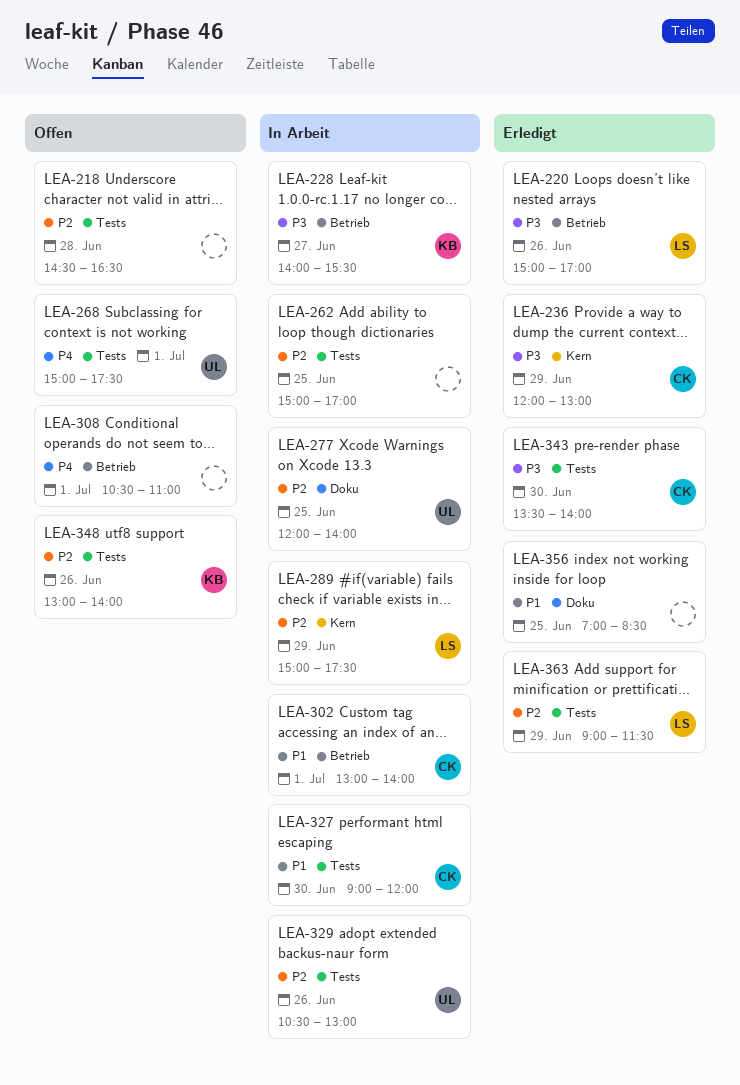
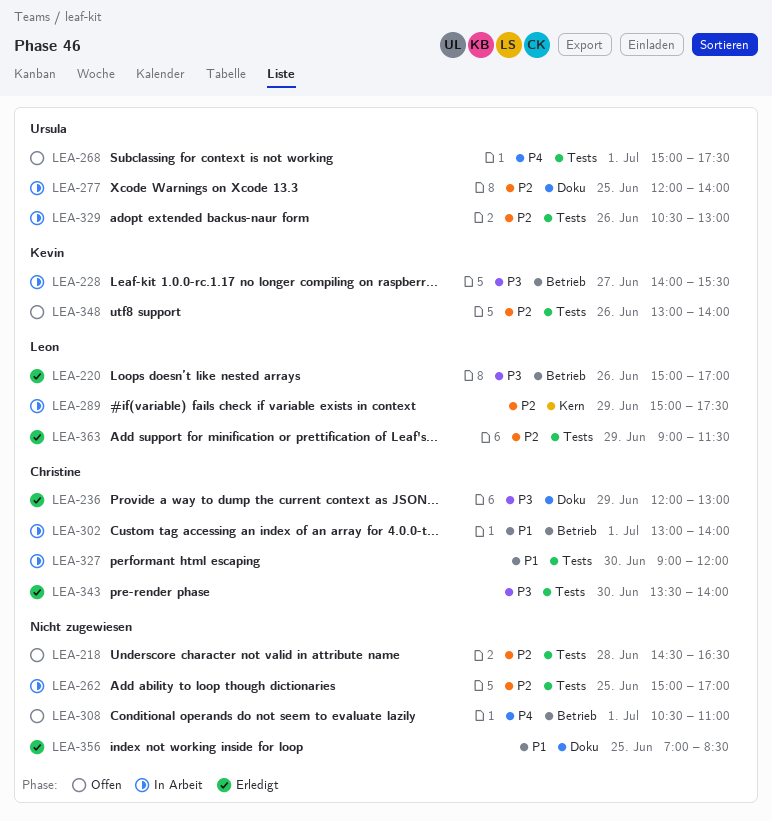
LEA-236, label: Kern -> Doku

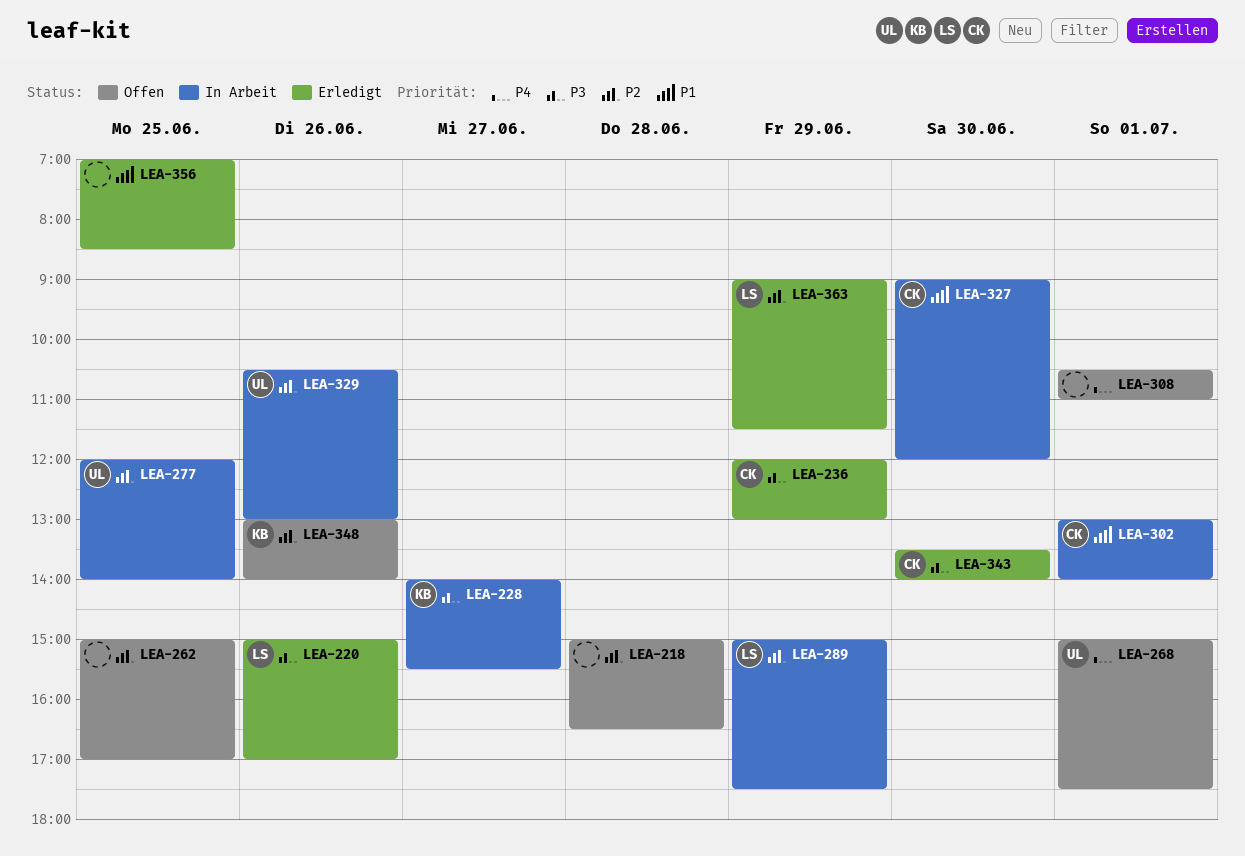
LEA-218, begins: 14:30 -> 15:00
LEA-262, status: In Arbeit -> Offen

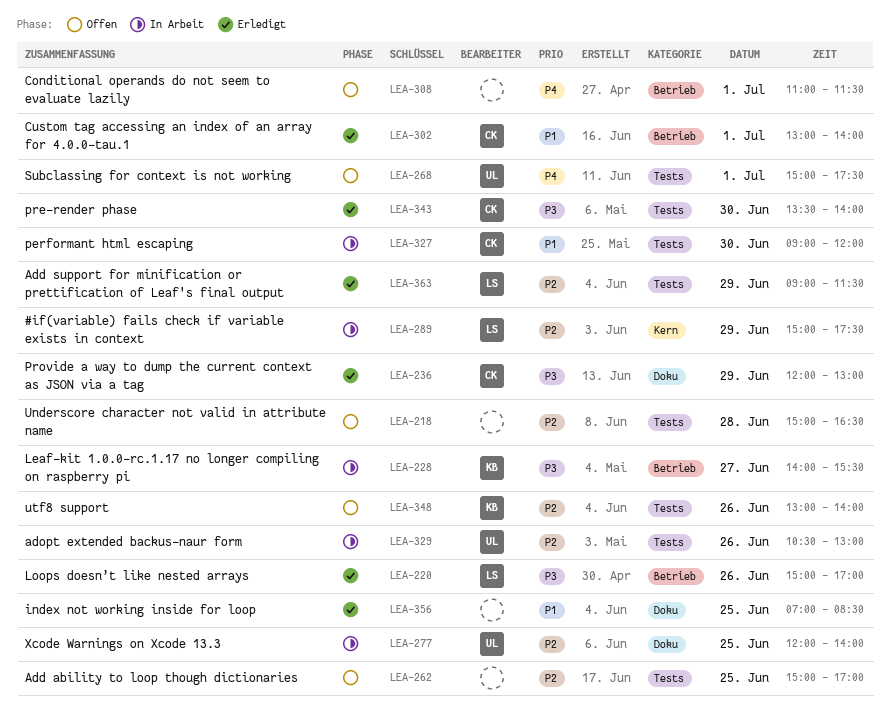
LEA-302, status: In Arbeit -> Erledigt
LEA-308, begins: 10:30 -> 11:00
LEA-308, ends: 11:00 -> 11:30

